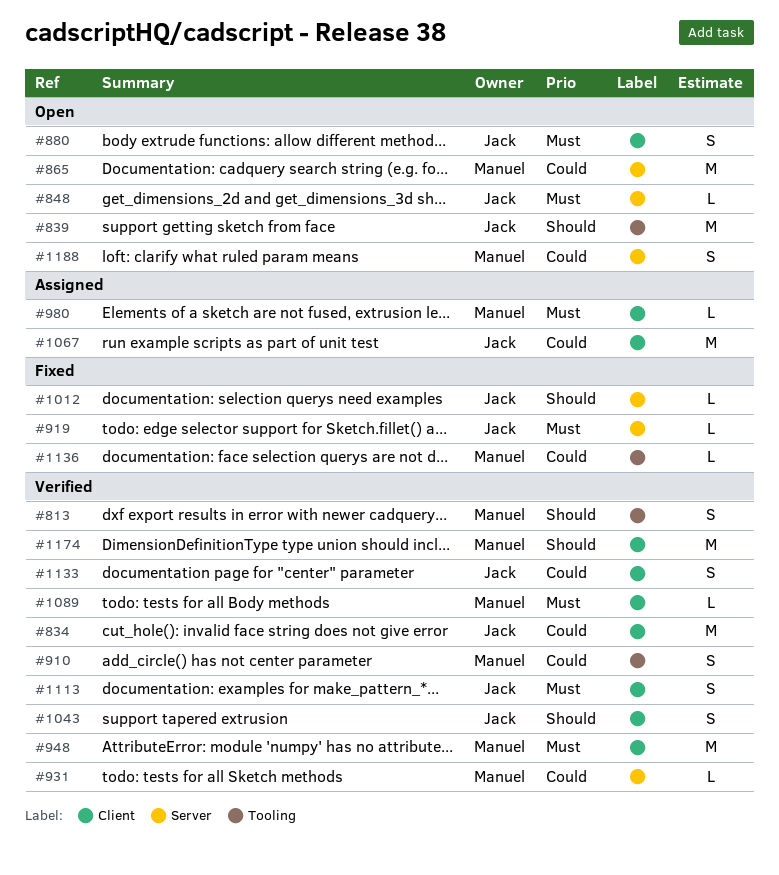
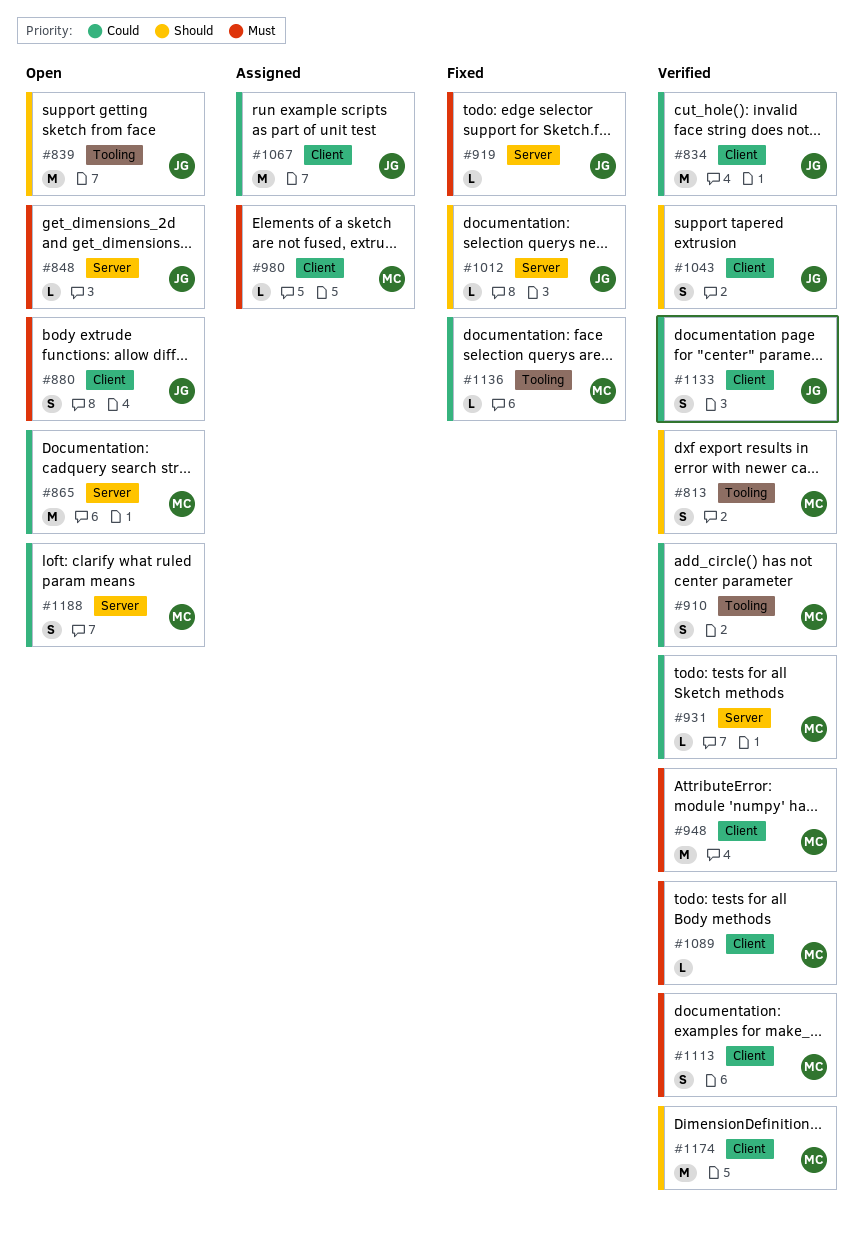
#1113, owner: Jack -> Manuel

